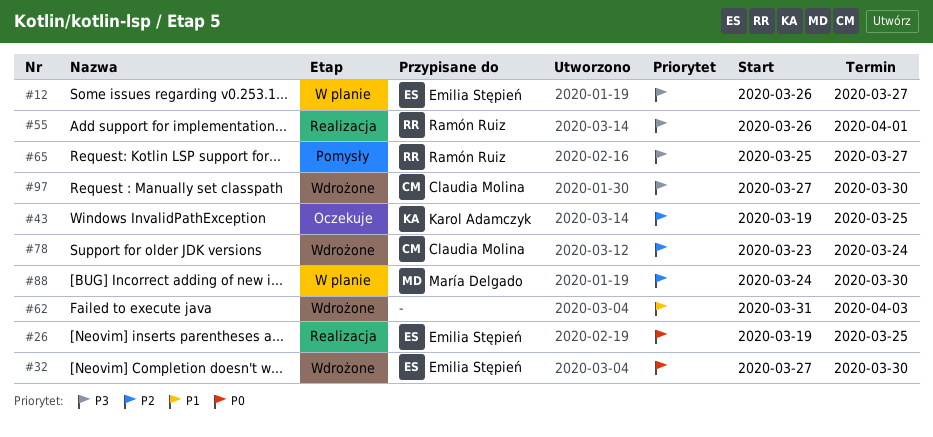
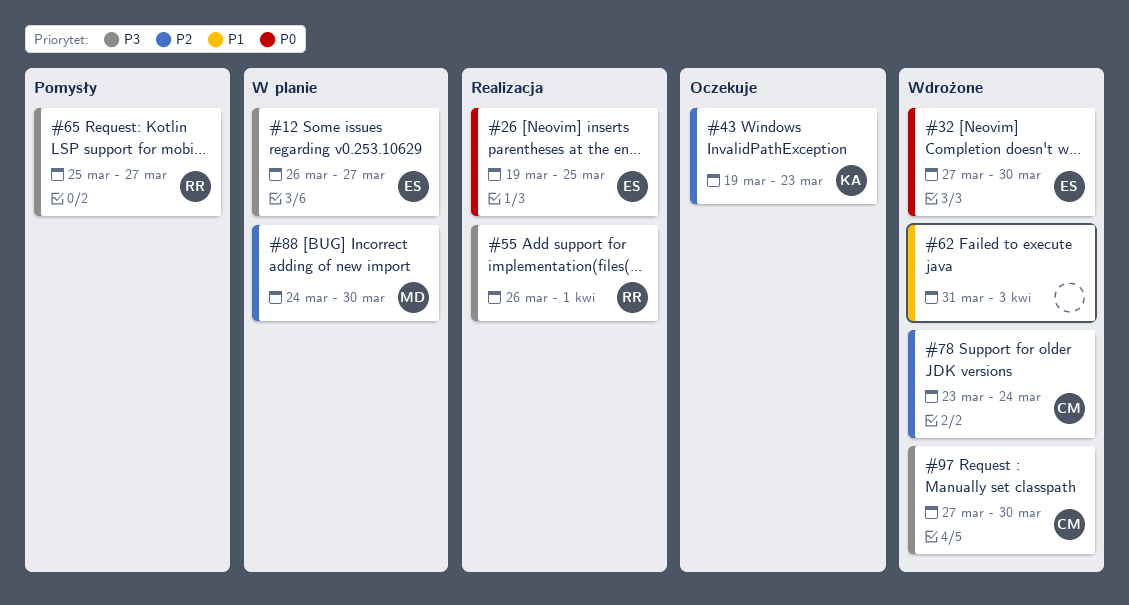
#43, due: Mar 25 -> Mar 23

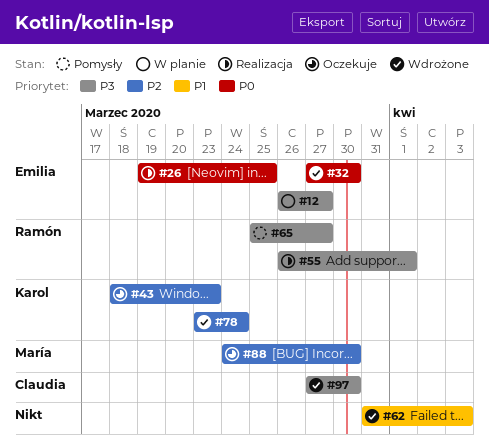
#43, start: Mar 19 -> Mar 18
#78, owner: Claudia -> Karol
#88, status: W planie -> Oczekuje

